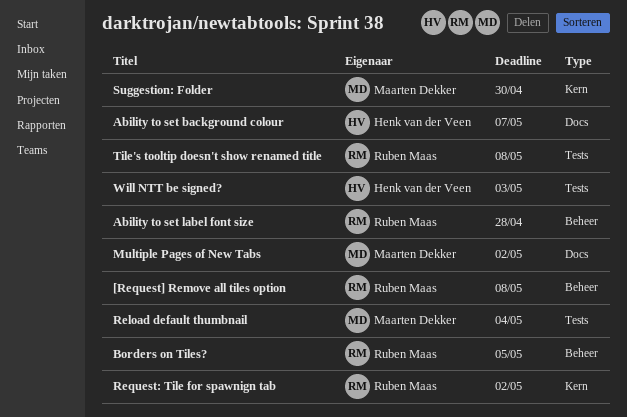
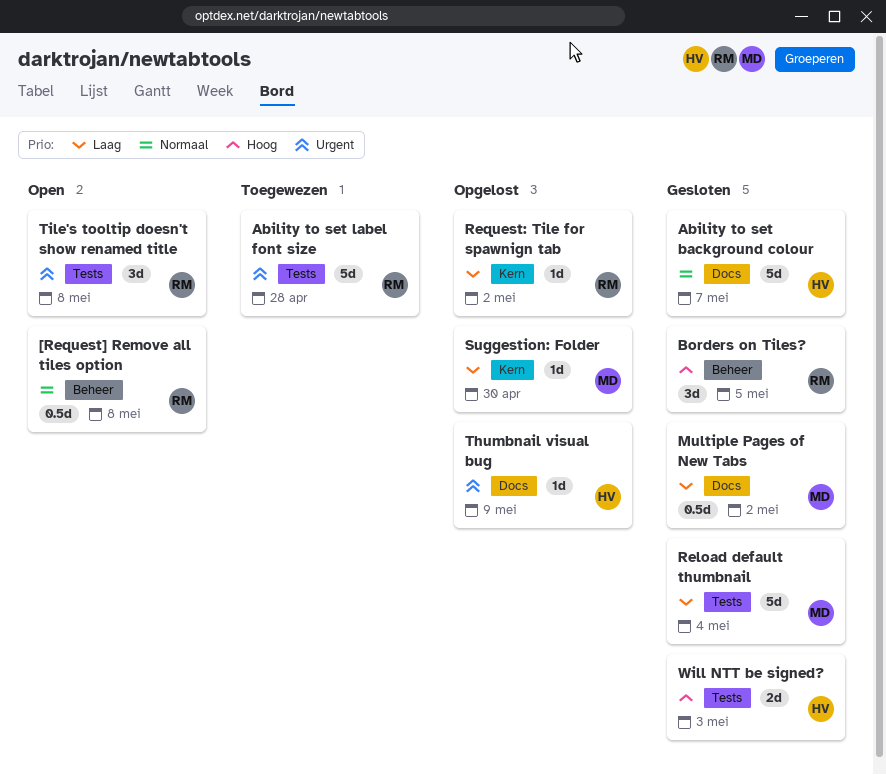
Ability to set label font size, label: Beheer -> Tests
Thumbnail visual bug: none -> present

